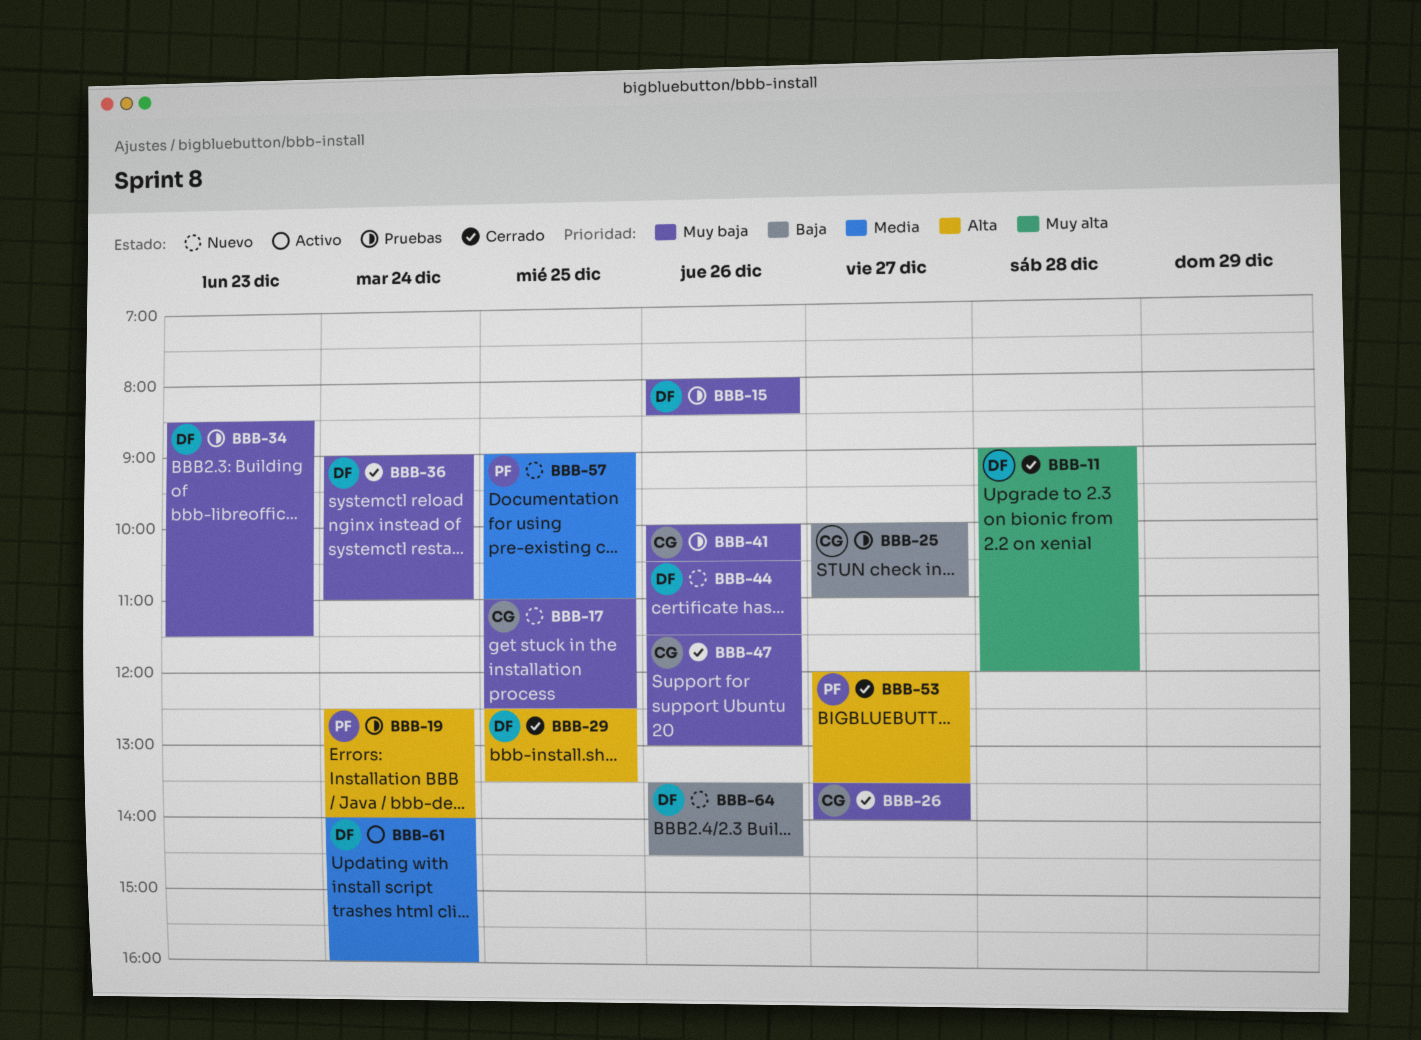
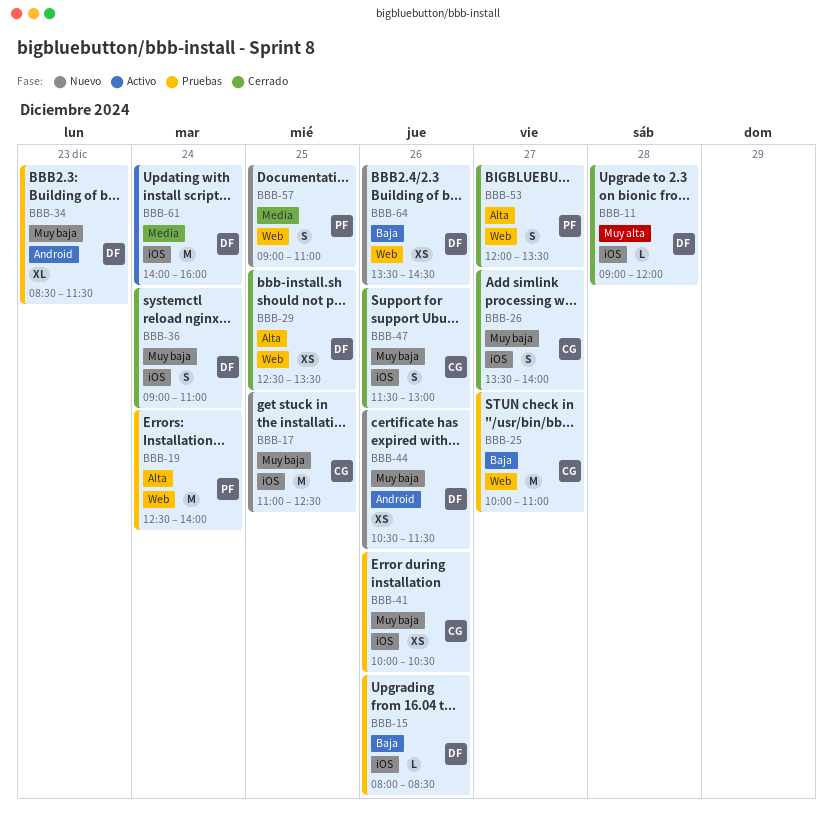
BBB-15, priority: Muy baja -> Baja

